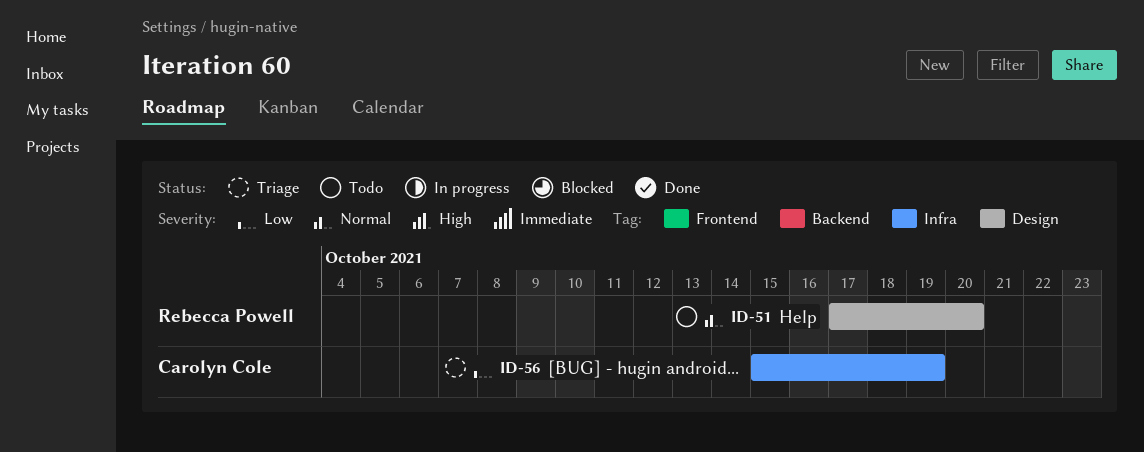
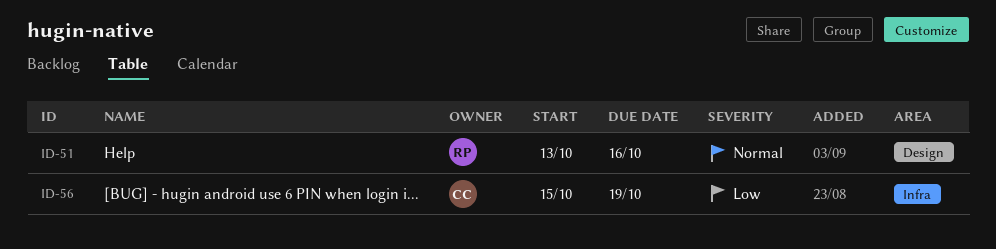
ID-51, start: Oct 17 -> Oct 13
ID-51, due: Oct 20 -> Oct 16

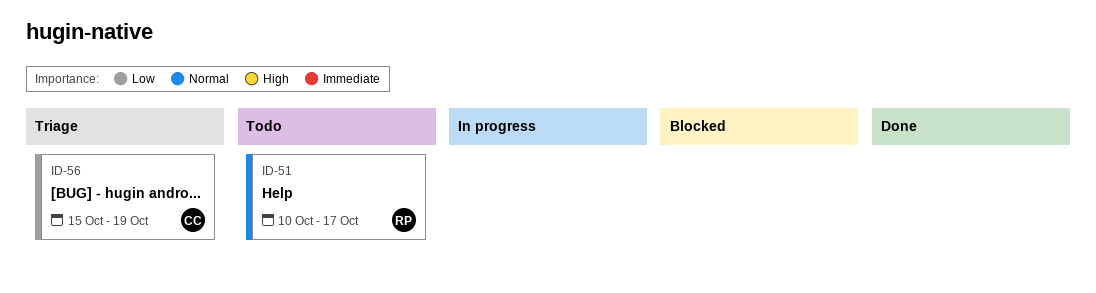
ID-51, start: Oct 13 -> Oct 10
ID-51, due: Oct 16 -> Oct 17

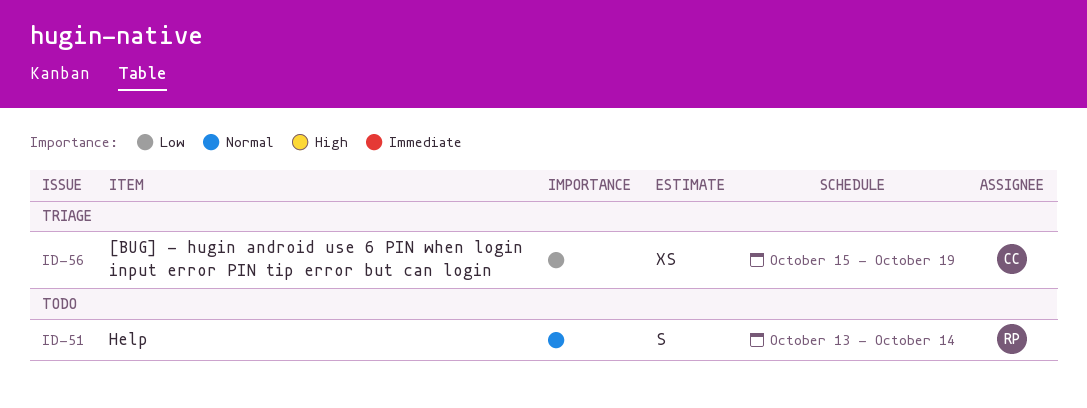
ID-51, start: Oct 10 -> Oct 13
ID-51, due: Oct 17 -> Oct 14

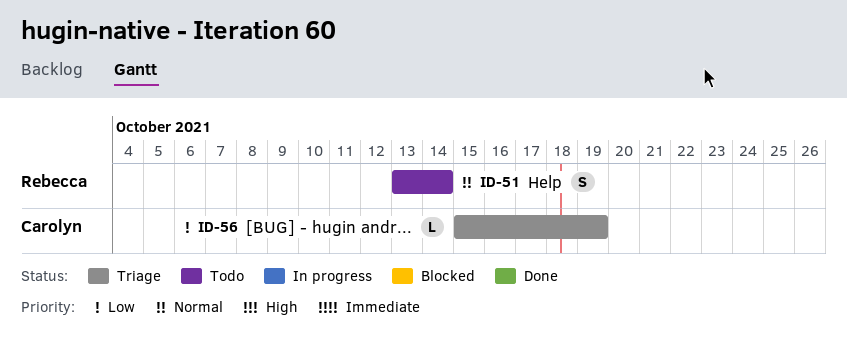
ID-56, estimate: XS -> L

